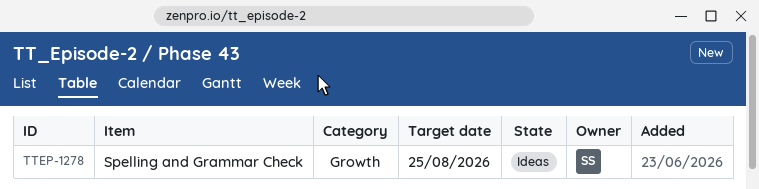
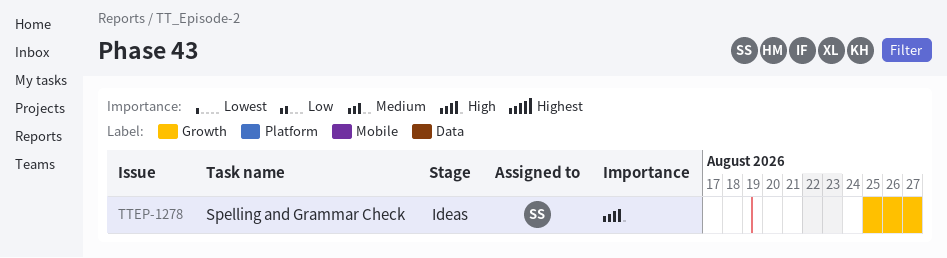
TTEP-1278, due: Aug 25 -> Aug 27

